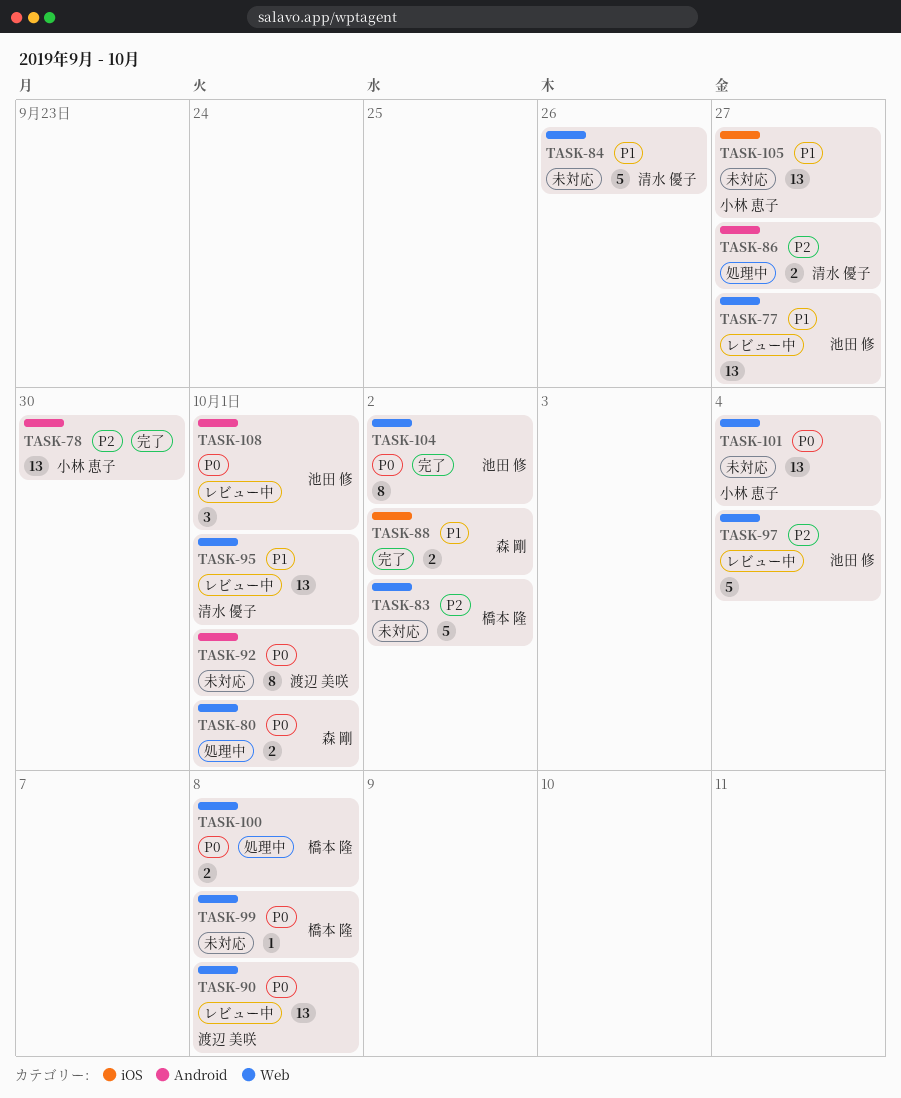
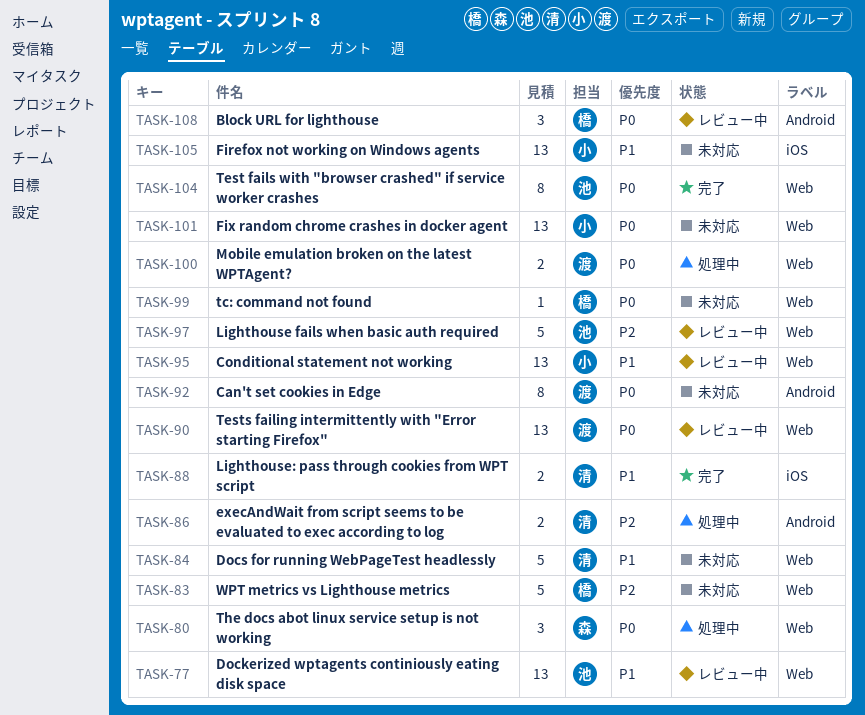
TASK-78: present -> none
TASK-80, estimate: 2 -> 3
TASK-88, owner: 森 剛 -> 清水 優子
TASK-95, owner: 清水 優子 -> 小林 恵子
TASK-100, owner: 橋本 隆 -> 渡辺 美咲
TASK-108, owner: 池田 修 -> 橋本 隆

